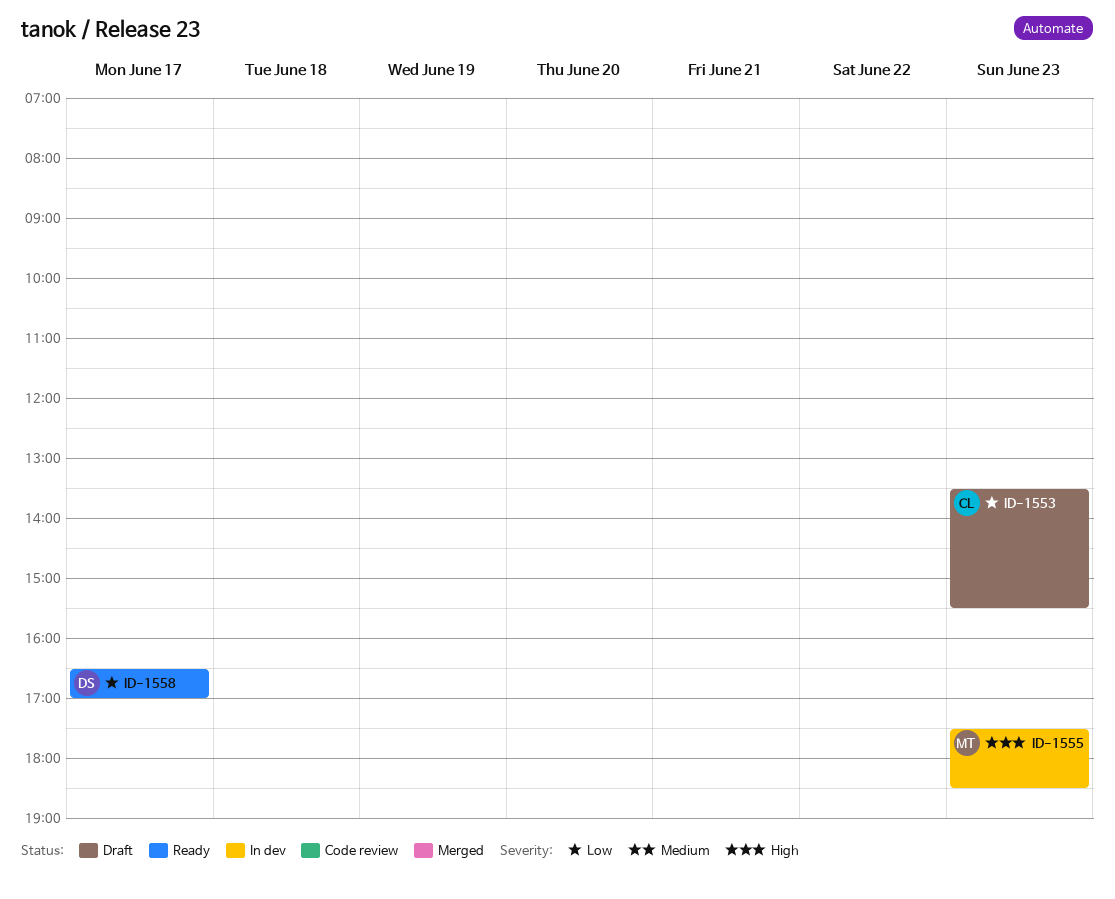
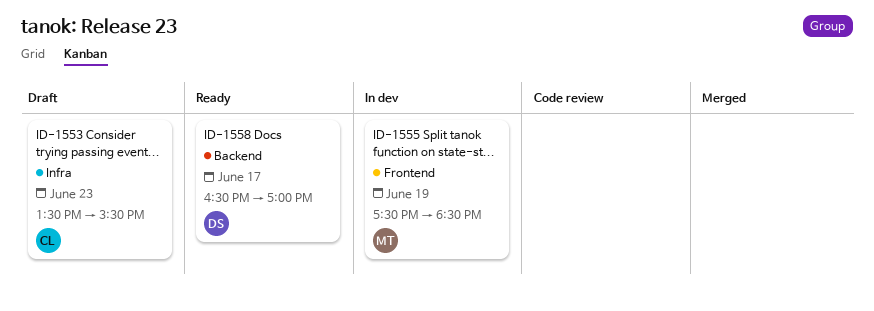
ID-1555, day: Jun 23 -> Jun 19

